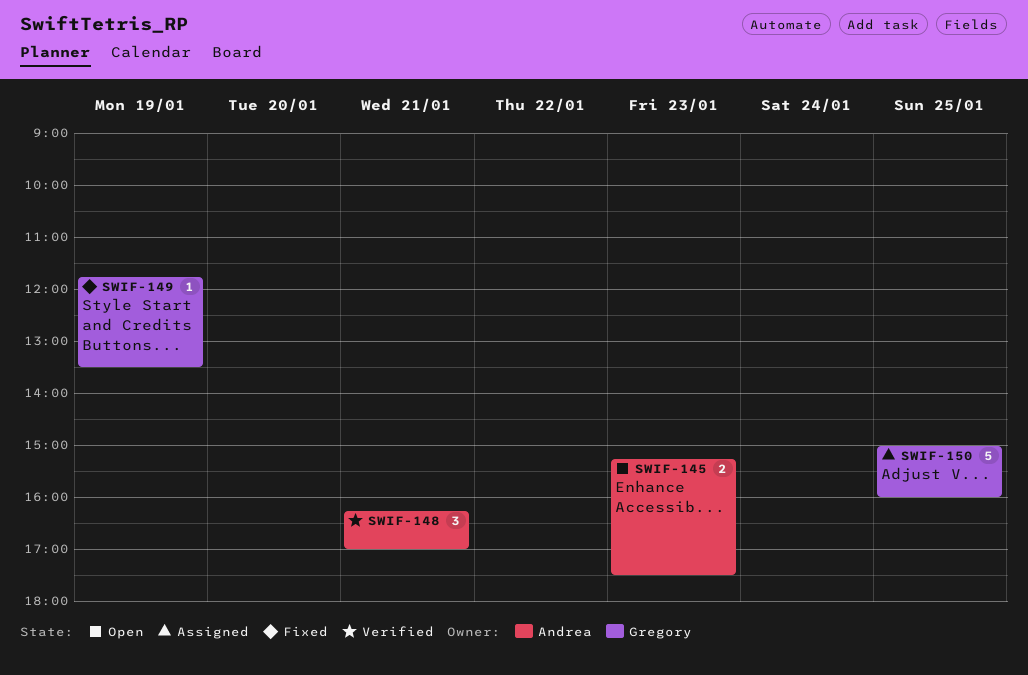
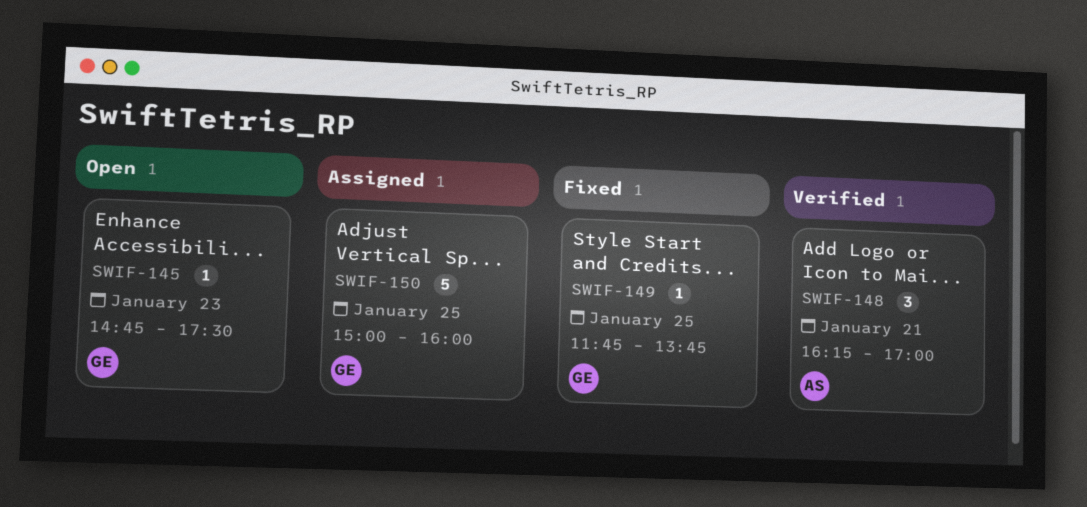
SWIF-145, owner: Andrea -> Gregory
SWIF-145, estimate: 2 -> 1
SWIF-145, begins: 15:15 -> 14:45
SWIF-149, day: Jan 19 -> Jan 25
SWIF-149, ends: 13:30 -> 13:45

